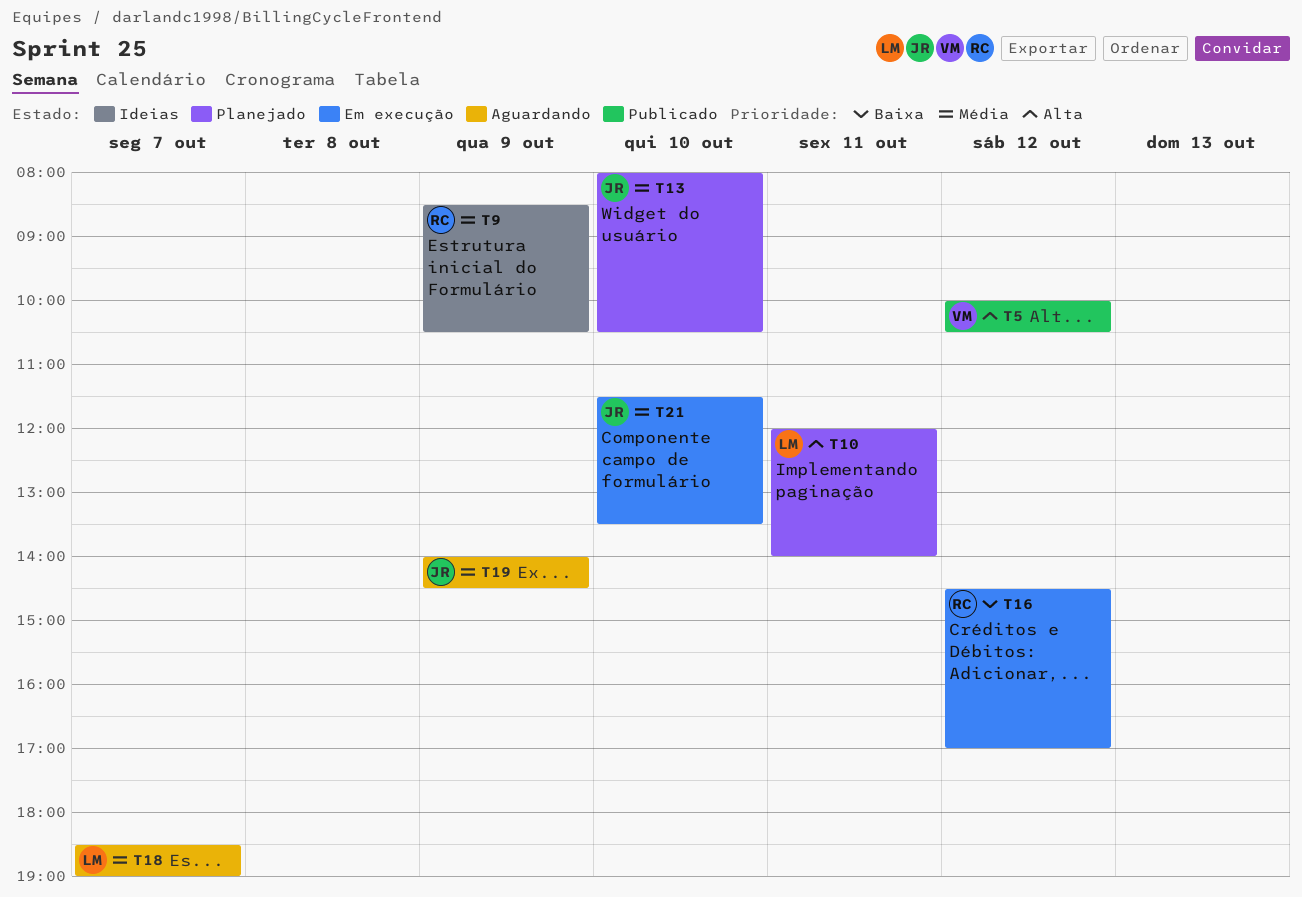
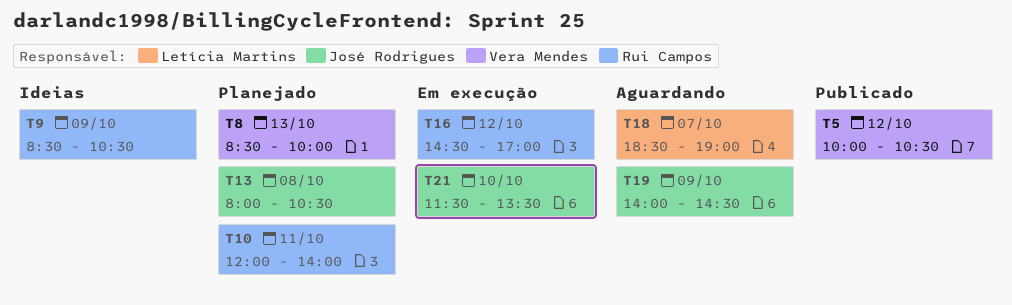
T8: none -> present
T10, owner: Letícia Martins -> Rui Campos
T13, day: Oct 10 -> Oct 8

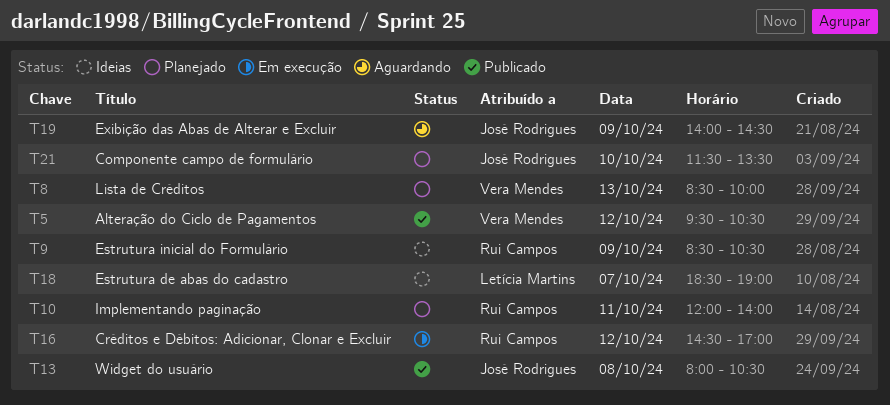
T5, begins: 10:00 -> 09:30
T13, status: Planejado -> Publicado
T18, status: Aguardando -> Ideias
T21, status: Em execução -> Planejado

